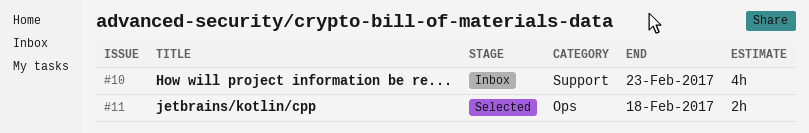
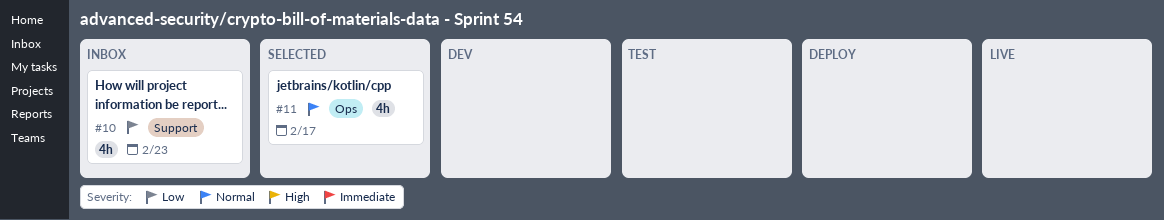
#11, estimate: 2h -> 4h
#11, due: Feb 18 -> Feb 17

